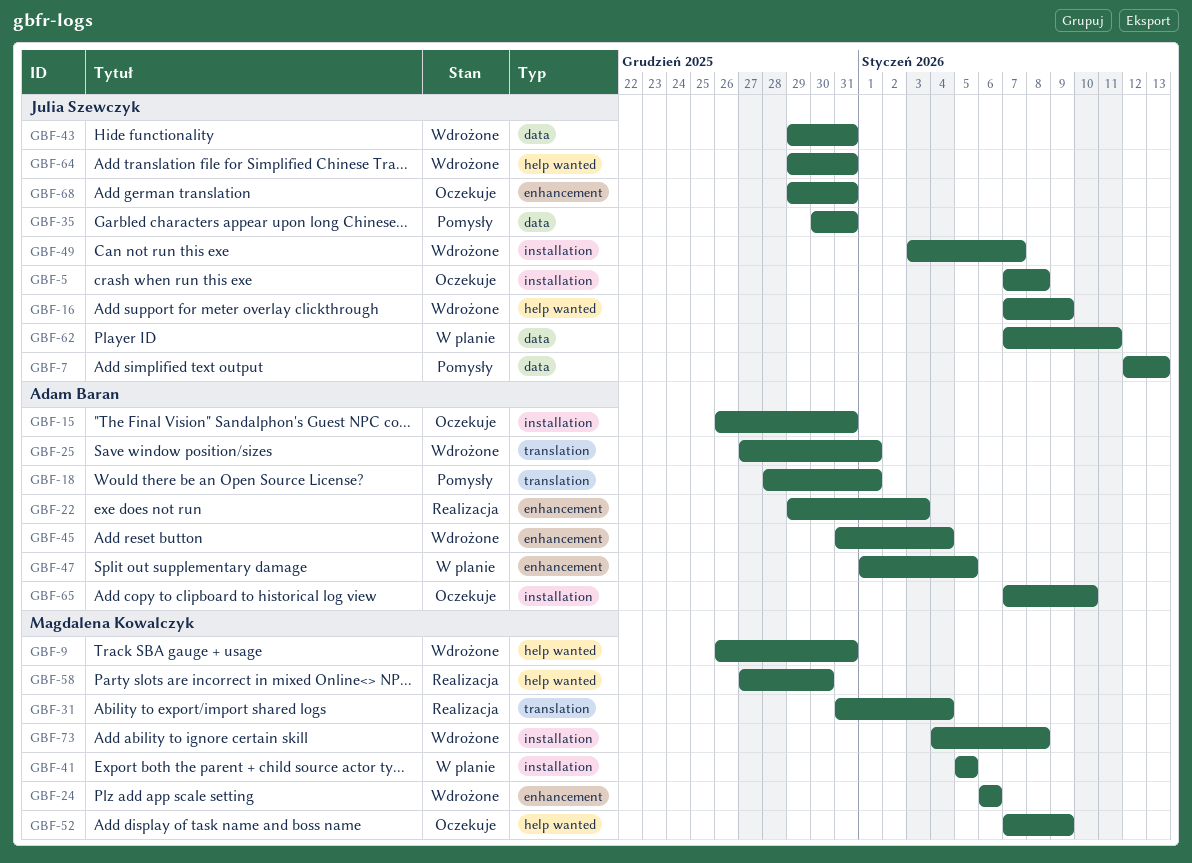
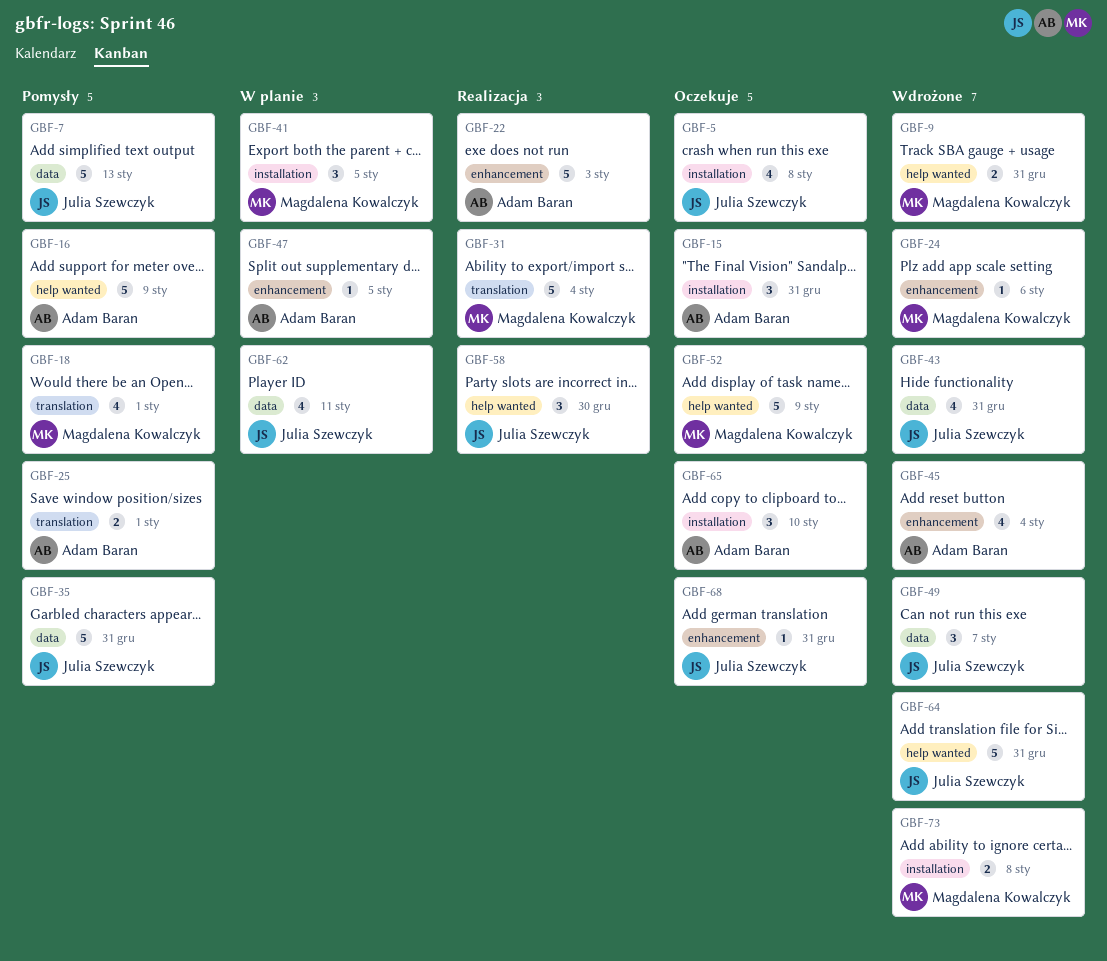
GBF-16, status: Wdrożone -> Pomysły
GBF-16, owner: Julia Szewczyk -> Adam Baran
GBF-18, owner: Adam Baran -> Magdalena Kowalczyk
GBF-25, status: Wdrożone -> Pomysły
GBF-49, label: installation -> data
GBF-58, owner: Magdalena Kowalczyk -> Julia Szewczyk

